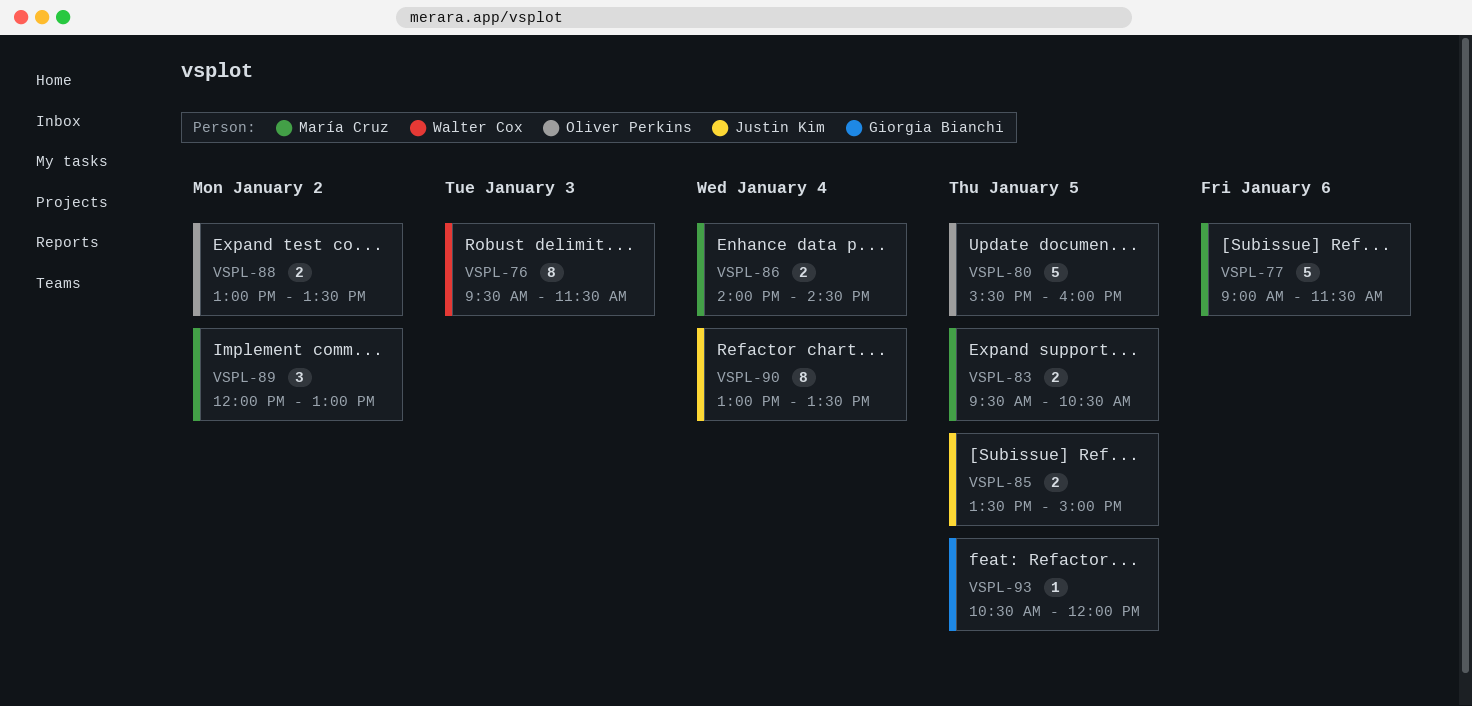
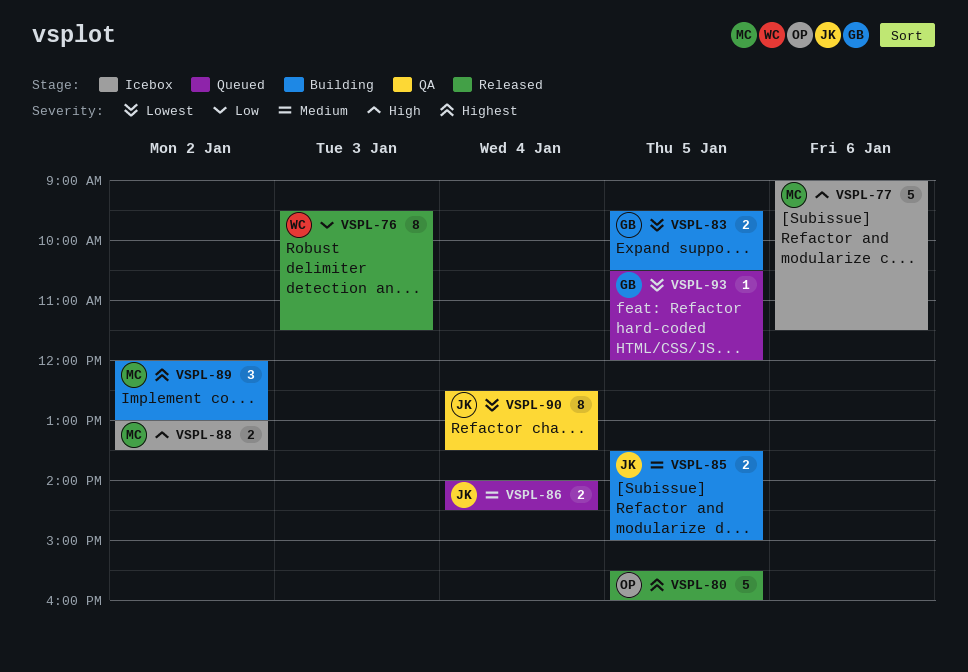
VSPL-83, owner: María Cruz -> Giorgia Bianchi
VSPL-86, owner: María Cruz -> Justin Kim
VSPL-88, owner: Oliver Perkins -> María Cruz
VSPL-90, begins: 13:00 -> 12:30

